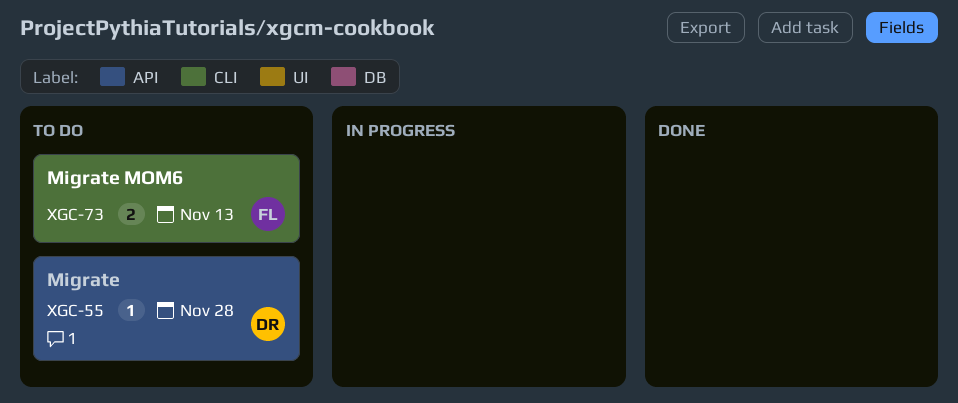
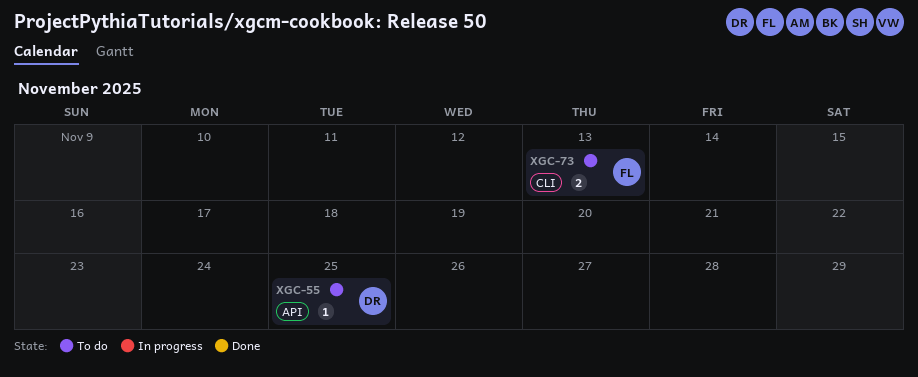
XGC-55, due: Nov 28 -> Nov 25

